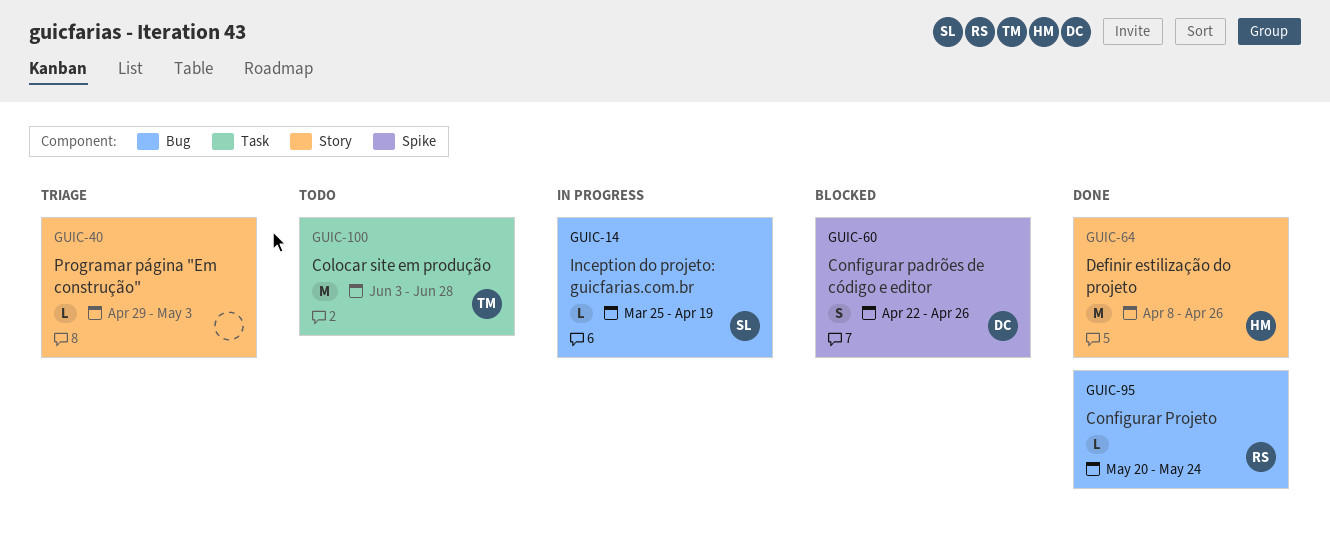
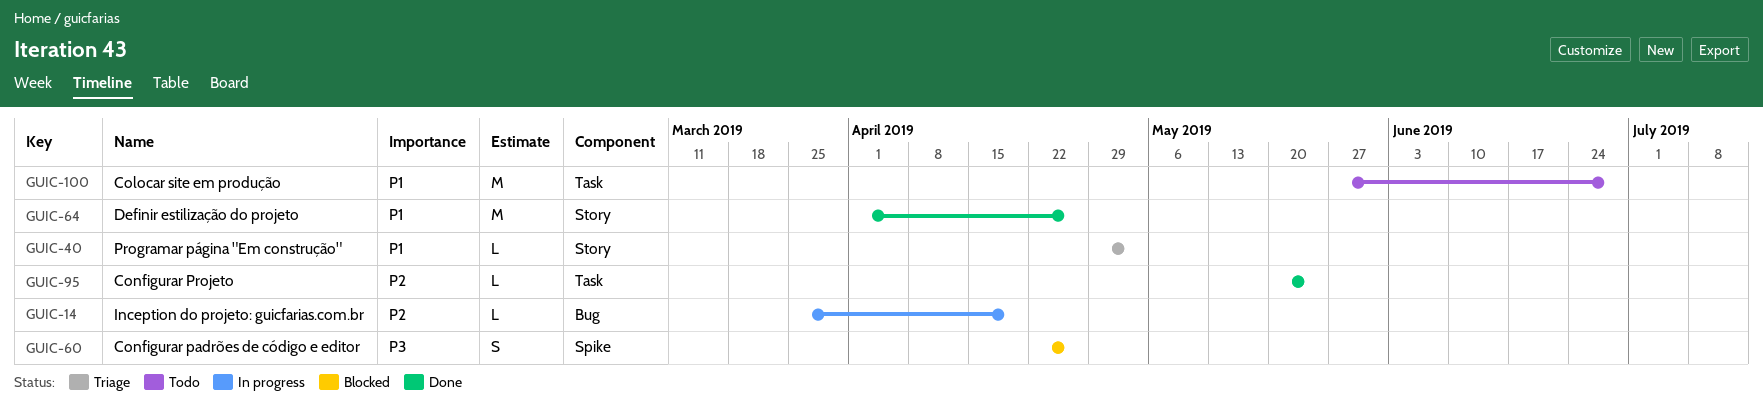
GUIC-64, start: Apr 8 -> Apr 1
GUIC-95, label: Bug -> Task
GUIC-100, start: Jun 3 -> May 27

